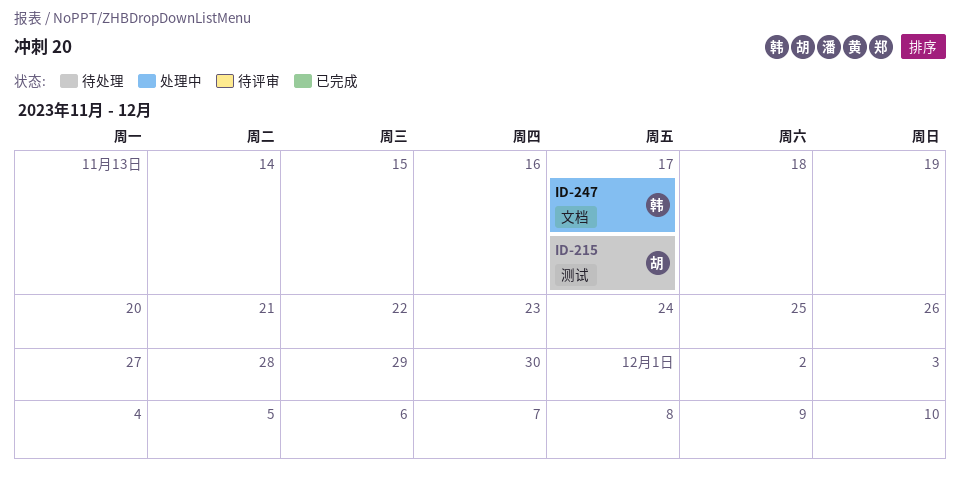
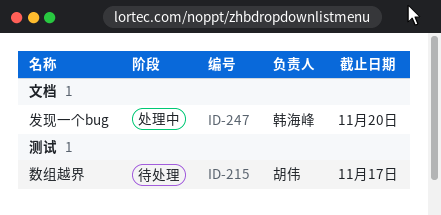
ID-247, due: Nov 17 -> Nov 20

